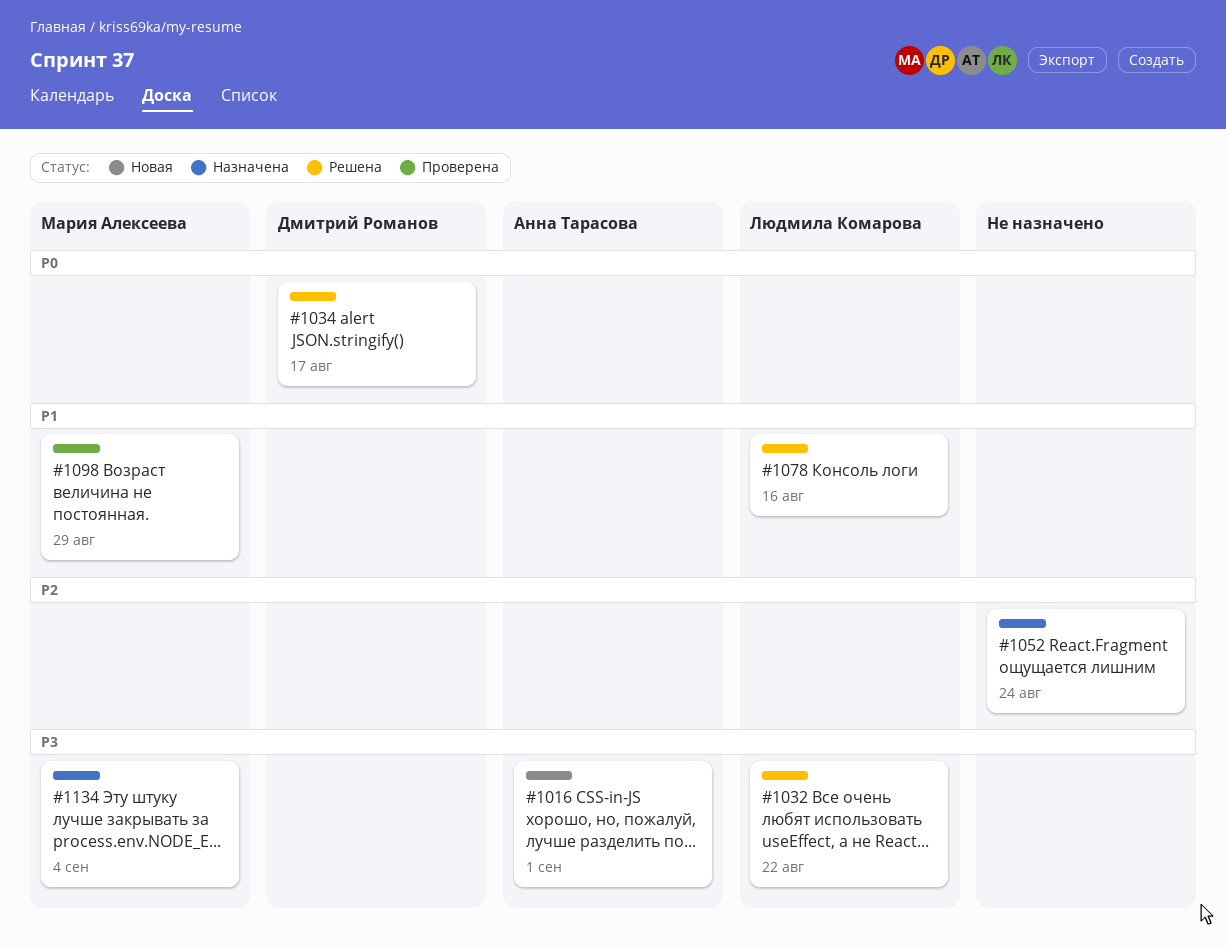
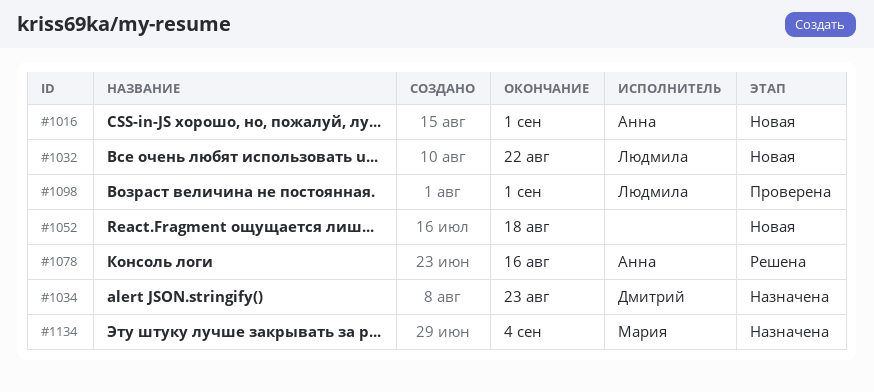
#1032, status: Решена -> Новая
#1034, status: Решена -> Назначена
#1034, due: Aug 17 -> Aug 23
#1052, status: Назначена -> Новая
#1052, due: Aug 24 -> Aug 18
#1078, owner: Людмила Комарова -> Анна Тарасова
#1098, owner: Мария Алексеева -> Людмила Комарова
#1098, due: Aug 29 -> Sep 1

